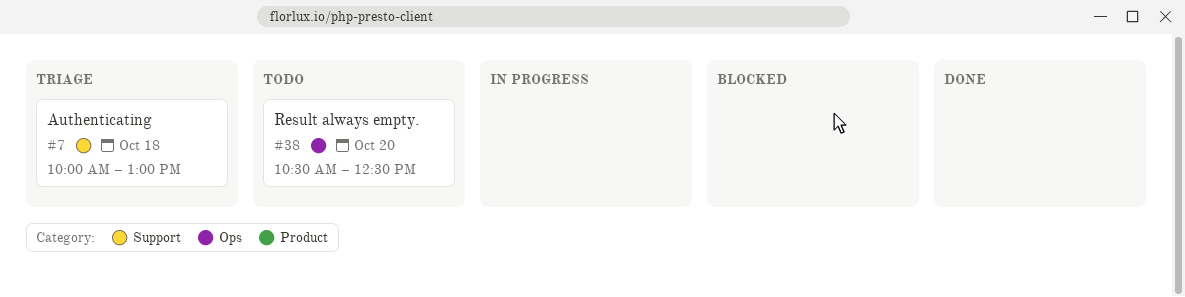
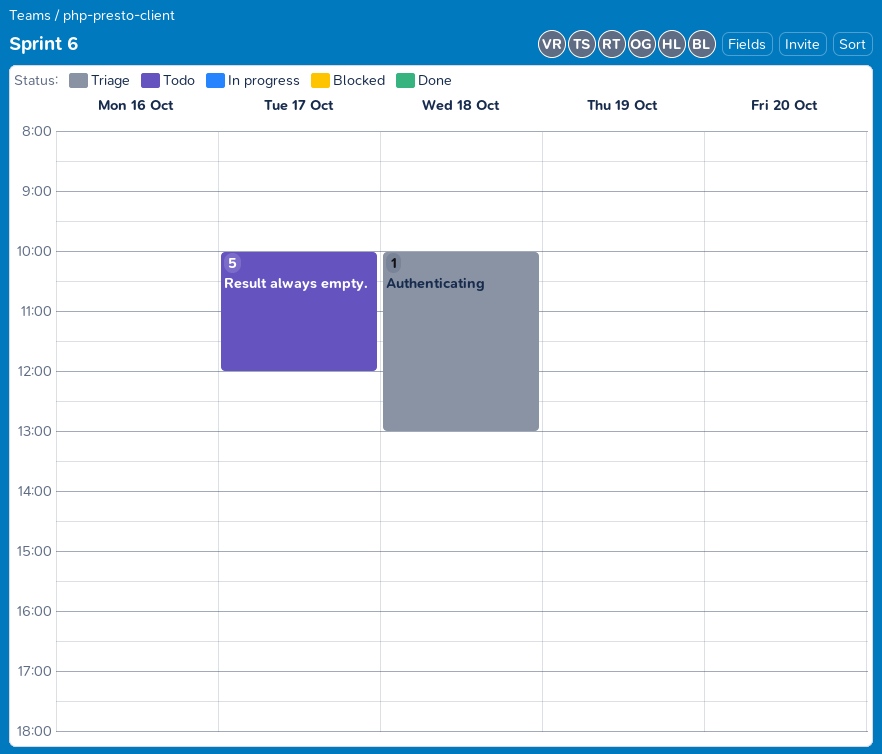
Result always empty., day: Oct 20 -> Oct 17
Result always empty., begins: 10:30 -> 10:00
Result always empty., ends: 12:30 -> 12:00

